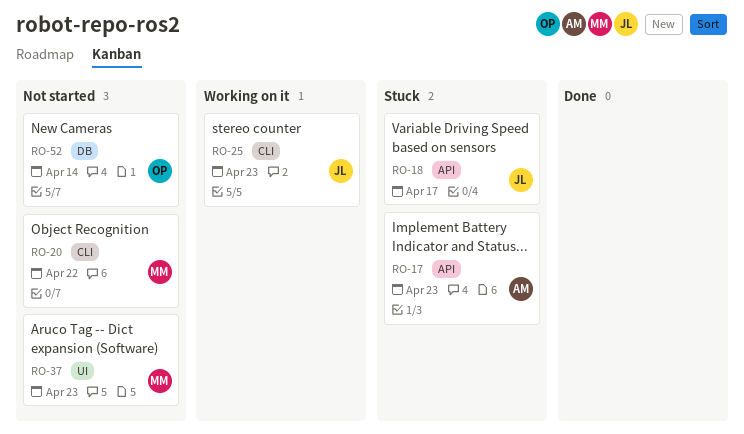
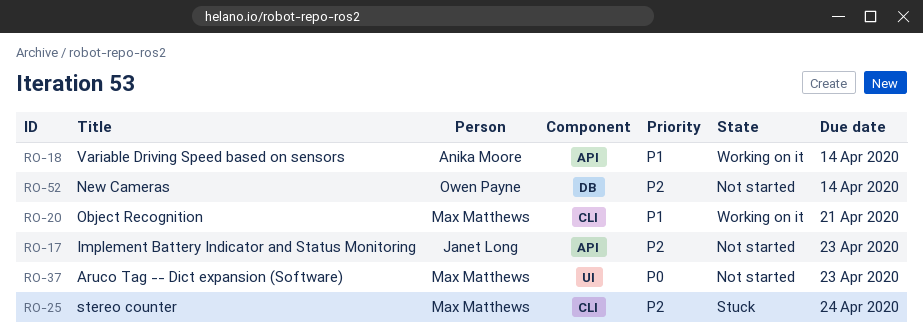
RO-17, status: Stuck -> Not started
RO-17, owner: Anika Moore -> Janet Long
RO-18, status: Stuck -> Working on it
RO-18, owner: Janet Long -> Anika Moore
RO-18, due: Apr 17 -> Apr 14
RO-20, status: Not started -> Working on it
RO-20, due: Apr 22 -> Apr 21
RO-25, status: Working on it -> Stuck
RO-25, owner: Janet Long -> Max Matthews
RO-25, due: Apr 23 -> Apr 24

